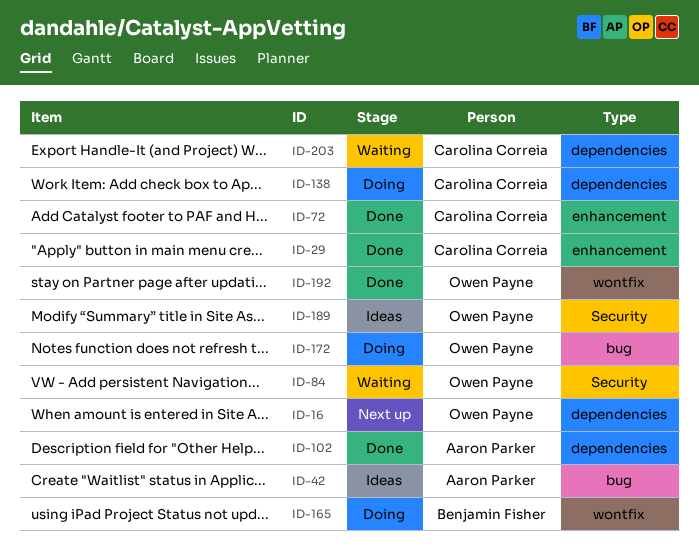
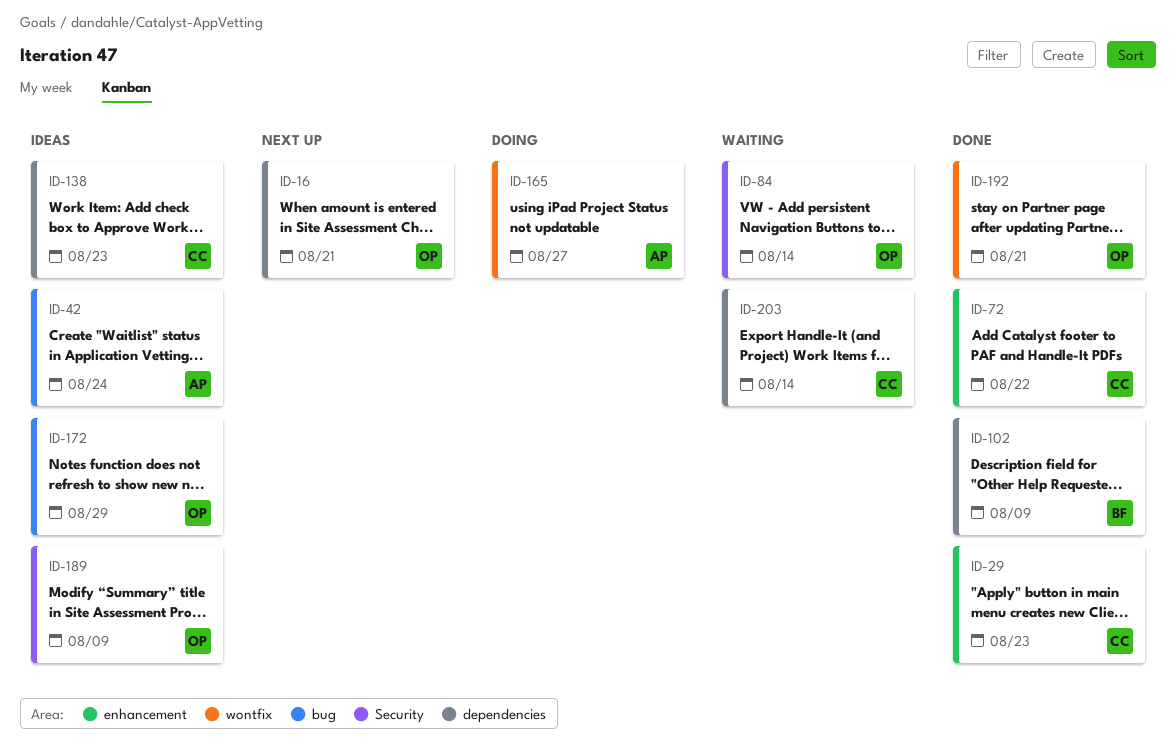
ID-102, owner: Aaron Parker -> Benjamin Fisher
ID-138, status: Doing -> Ideas
ID-165, owner: Benjamin Fisher -> Aaron Parker
ID-172, status: Doing -> Ideas

